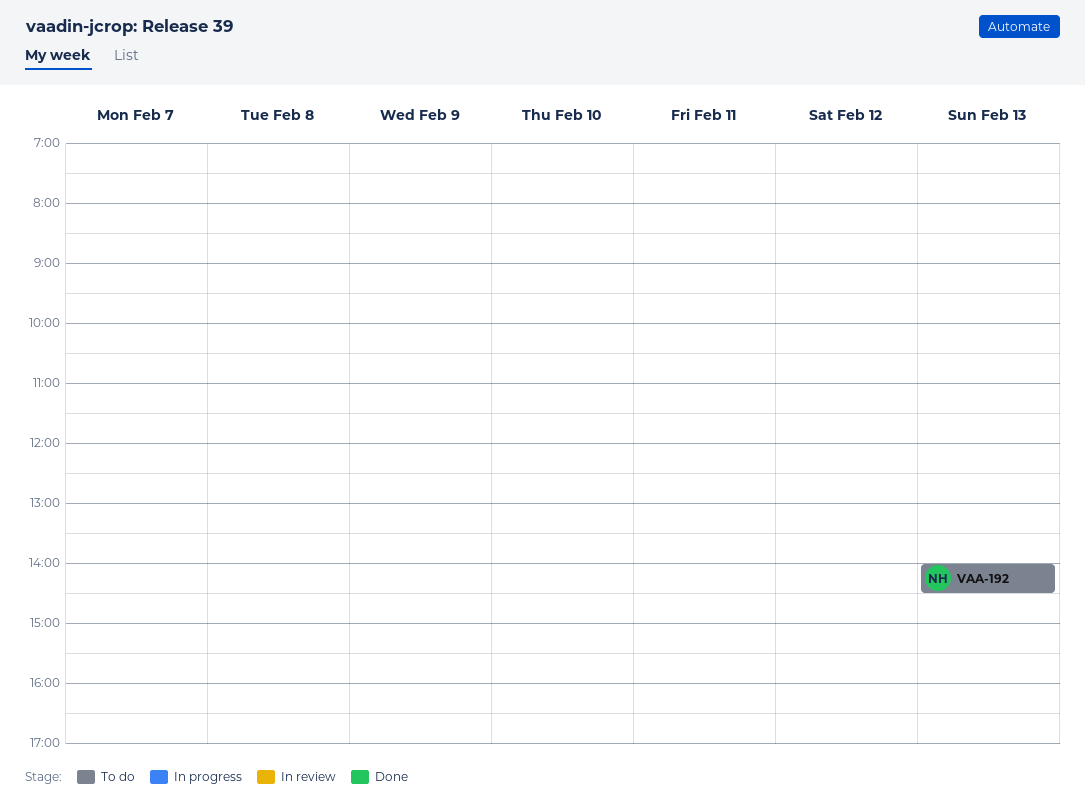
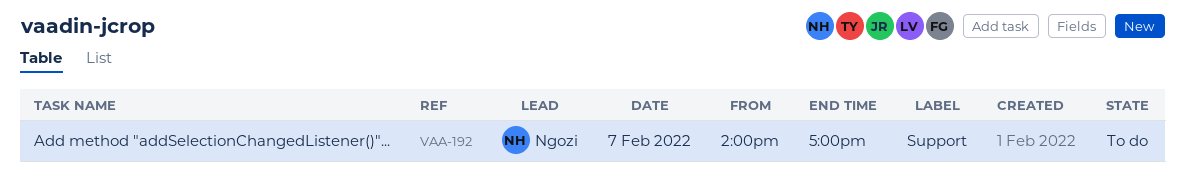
VAA-192, day: Feb 13 -> Feb 7
VAA-192, ends: 14:30 -> 17:00

